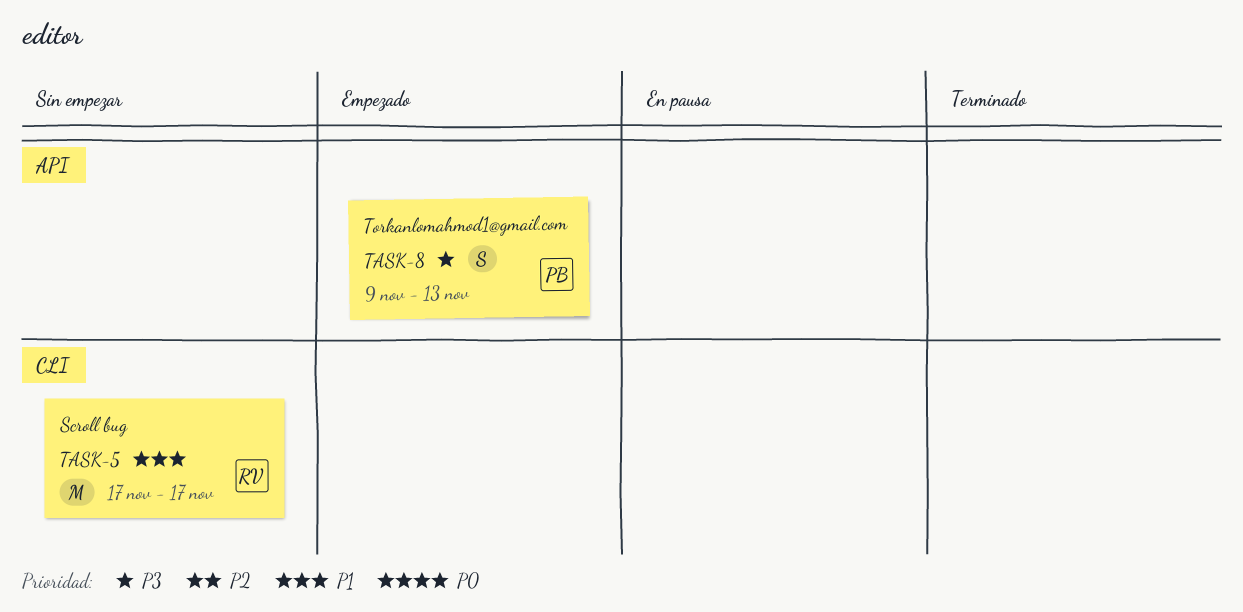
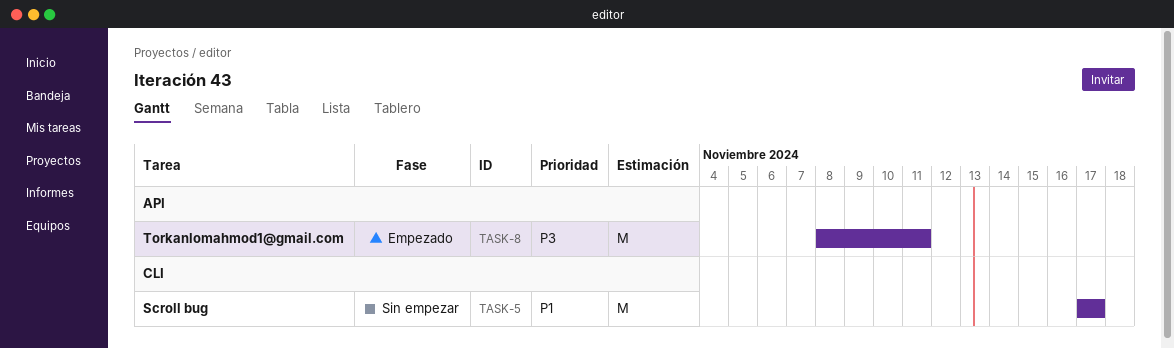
TASK-8, estimate: S -> M
TASK-8, start: Nov 9 -> Nov 8
TASK-8, due: Nov 13 -> Nov 11

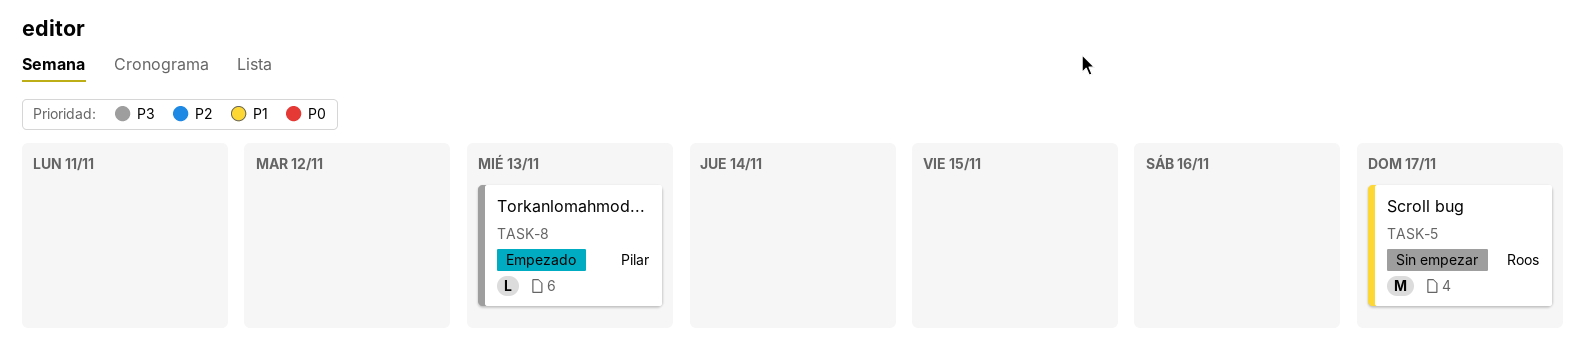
TASK-8, estimate: M -> L
TASK-8, due: Nov 11 -> Nov 13

